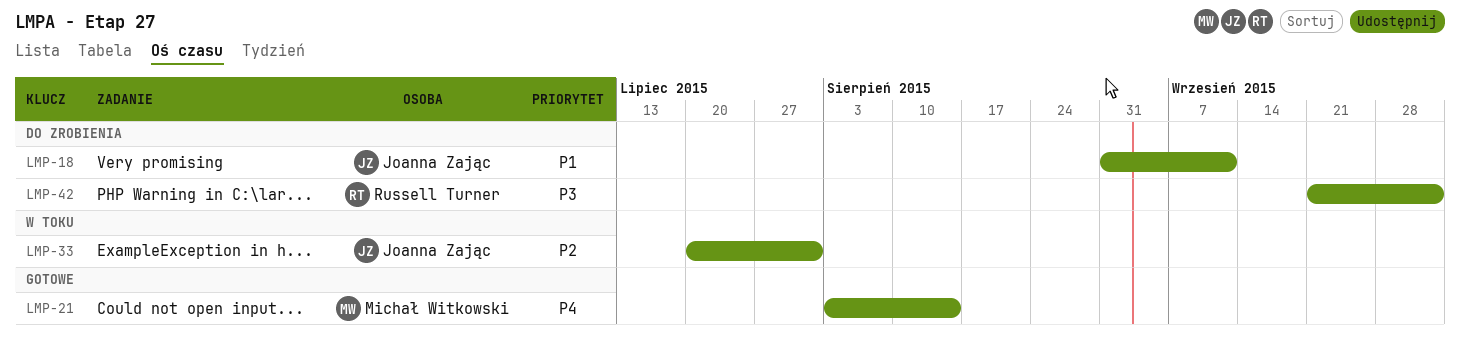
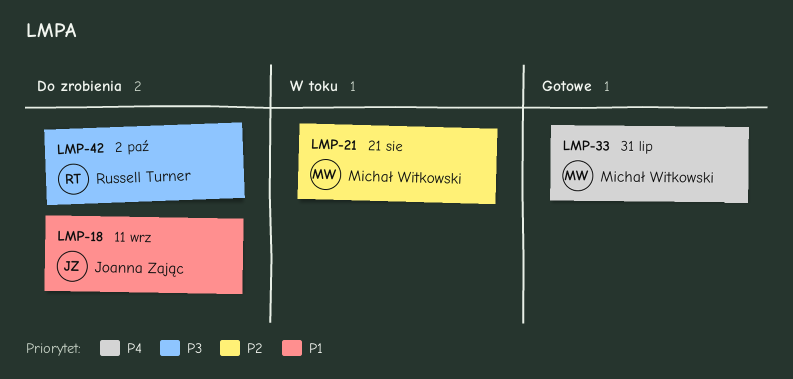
LMP-21, status: Gotowe -> W toku
LMP-21, priority: P4 -> P2
LMP-21, due: Aug 14 -> Aug 21
LMP-33, status: W toku -> Gotowe
LMP-33, owner: Joanna Zając -> Michał Witkowski
LMP-33, priority: P2 -> P4

